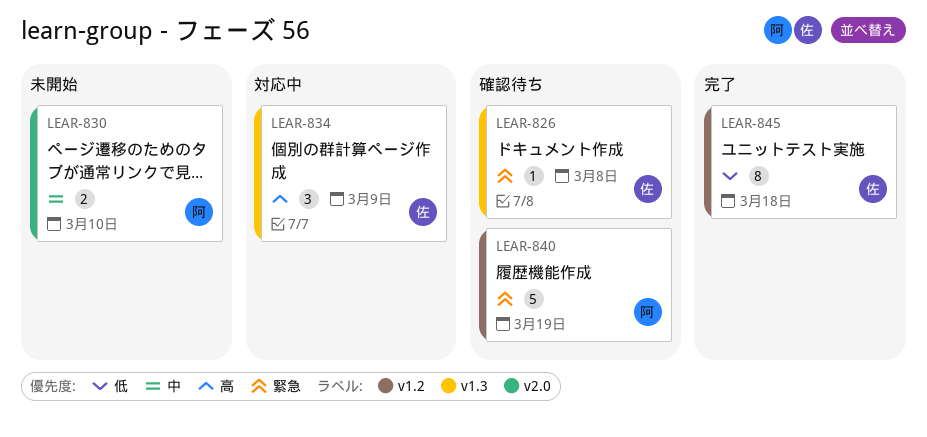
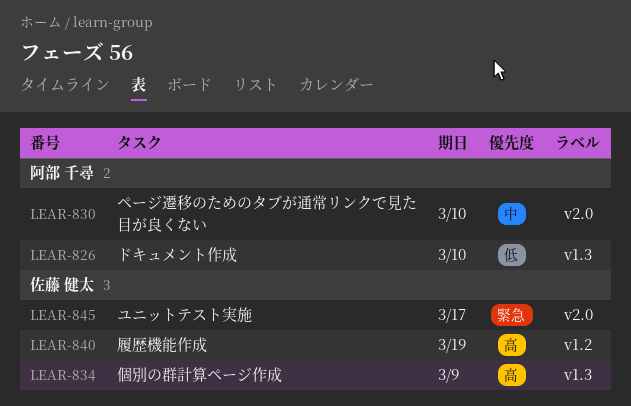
LEAR-826, owner: 佐藤 健太 -> 阿部 千尋
LEAR-826, priority: 緊急 -> 低
LEAR-826, due: Mar 8 -> Mar 10
LEAR-840, owner: 阿部 千尋 -> 佐藤 健太
LEAR-840, priority: 緊急 -> 高
LEAR-845, priority: 低 -> 緊急
LEAR-845, label: v1.2 -> v2.0
LEAR-845, due: Mar 18 -> Mar 17

